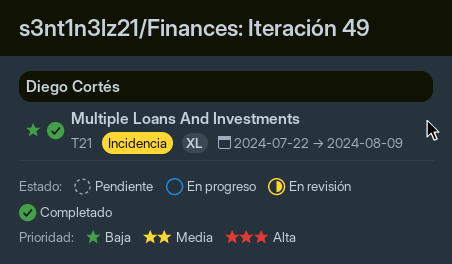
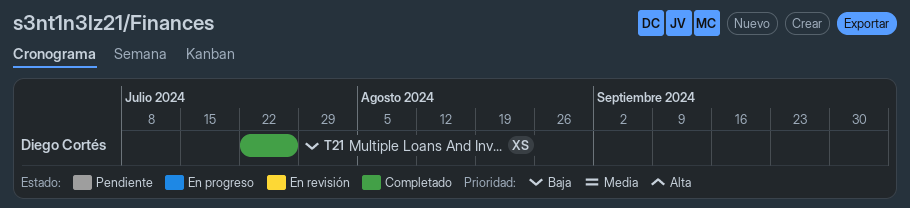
T21, estimate: XL -> XS
T21, due: Aug 9 -> Jul 26

